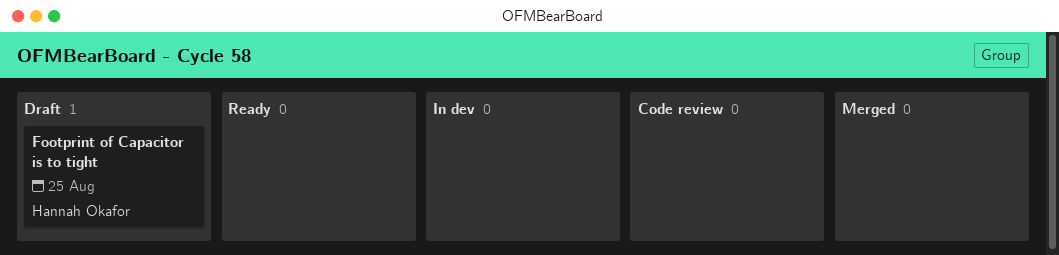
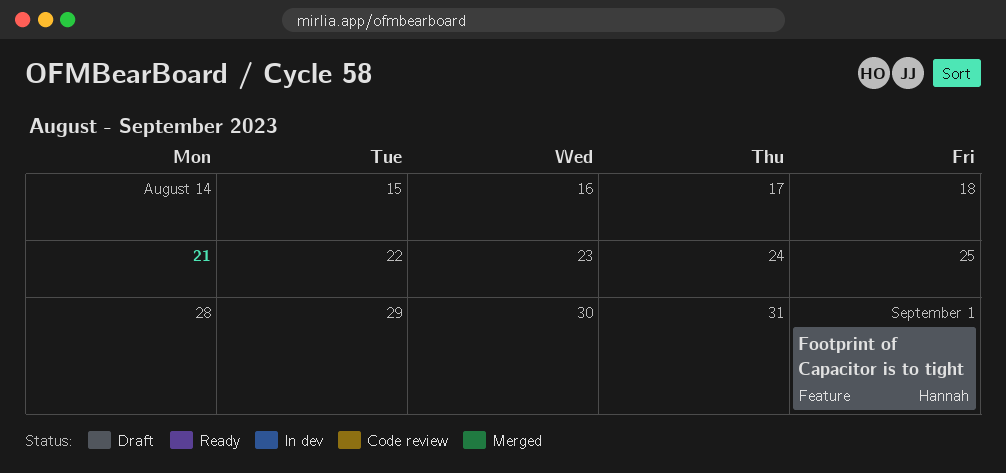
Footprint of Capacitor is to tight, due: Aug 25 -> Sep 1

